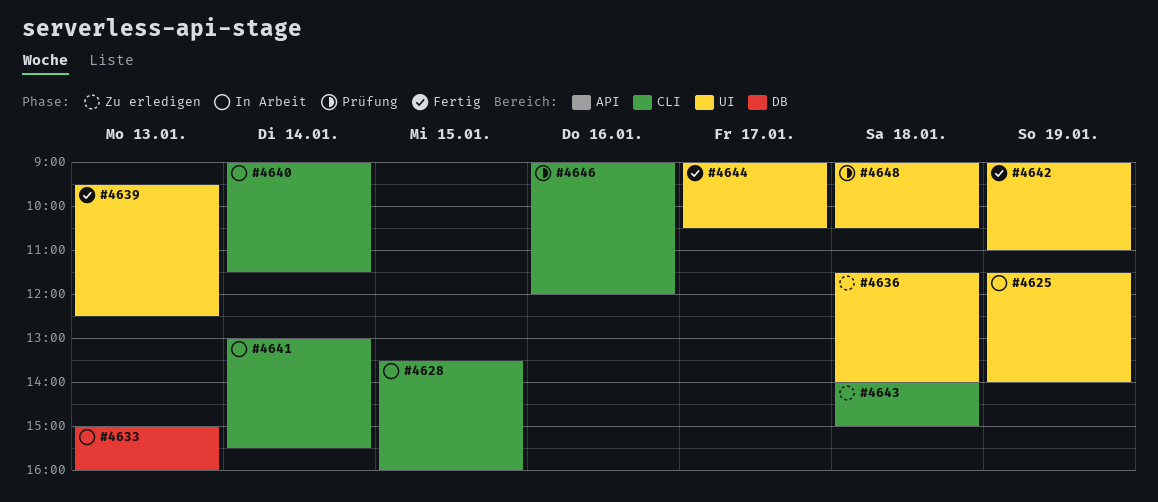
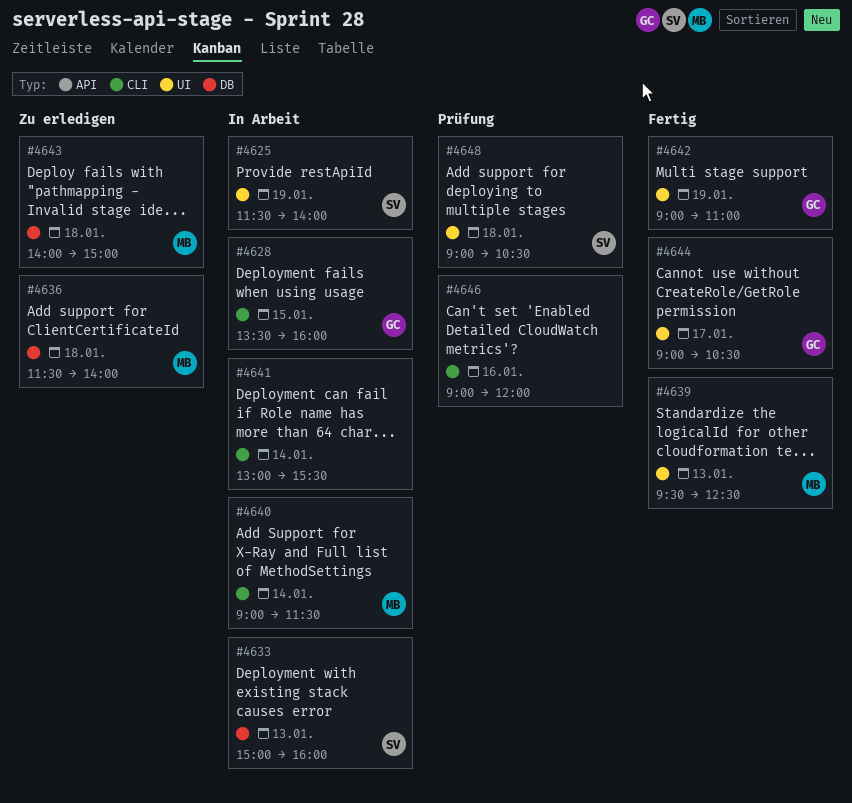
#4636, label: UI -> DB
#4643, label: CLI -> DB

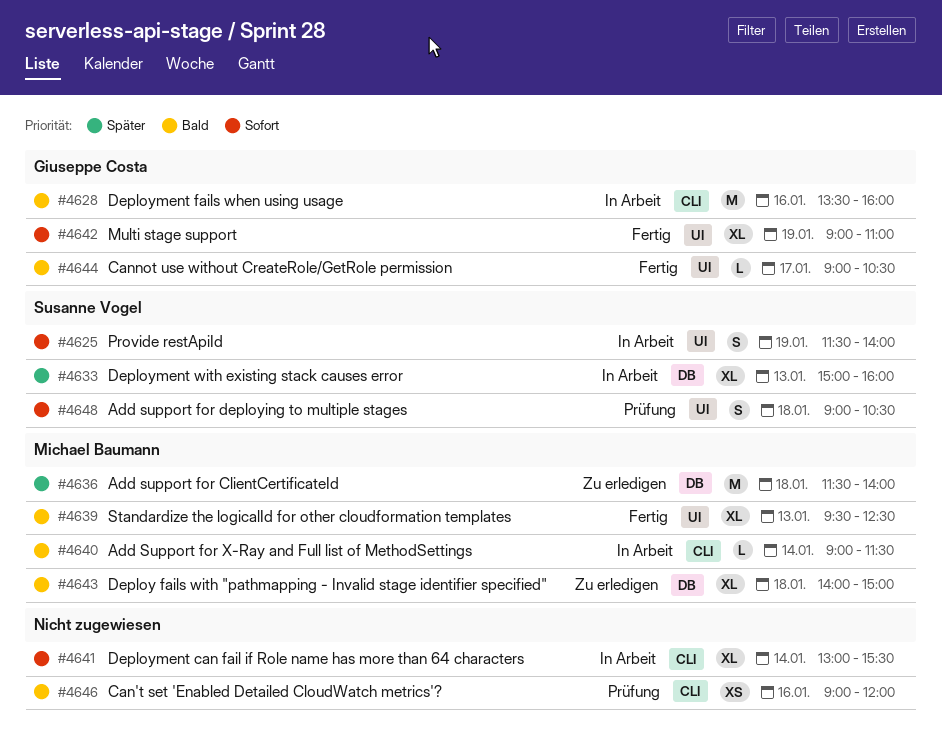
#4628, day: Jan 15 -> Jan 16

